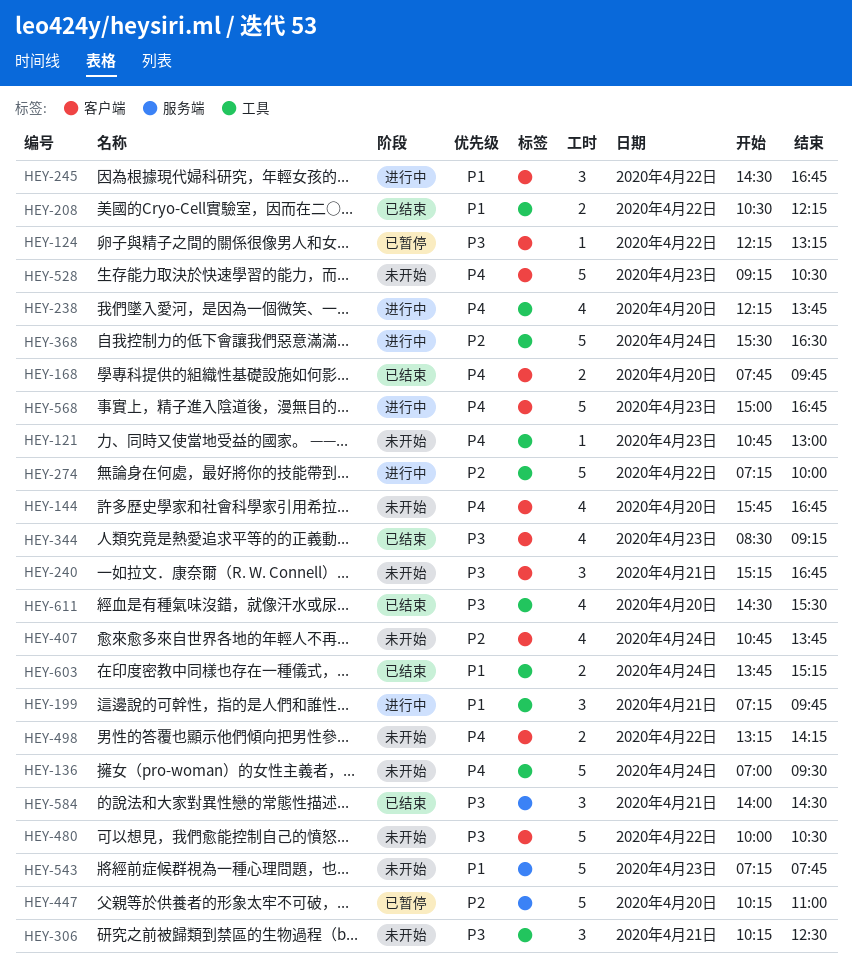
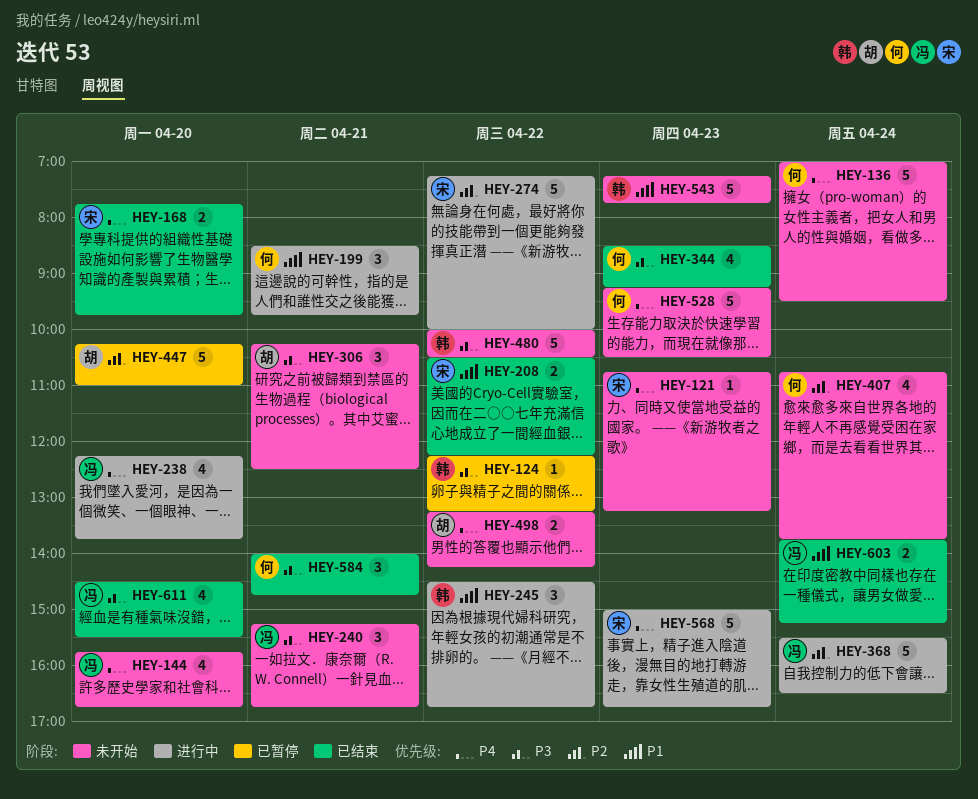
HEY-121, ends: 13:00 -> 13:15
HEY-199, begins: 07:15 -> 08:30
HEY-584, ends: 14:30 -> 14:45

